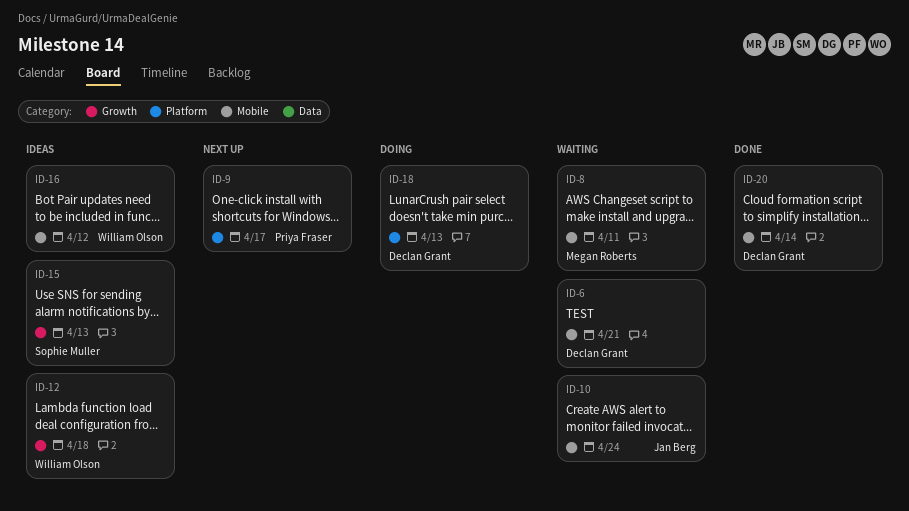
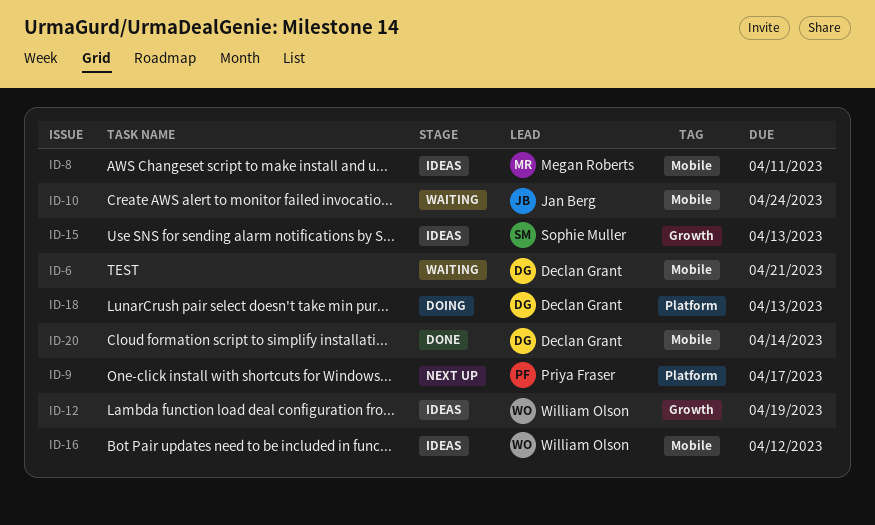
ID-8, status: Waiting -> Ideas
ID-12, due: Apr 18 -> Apr 19

